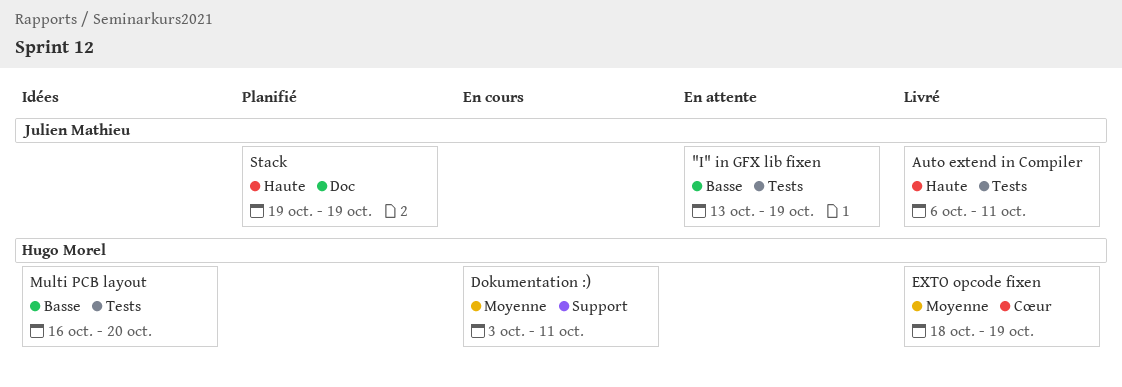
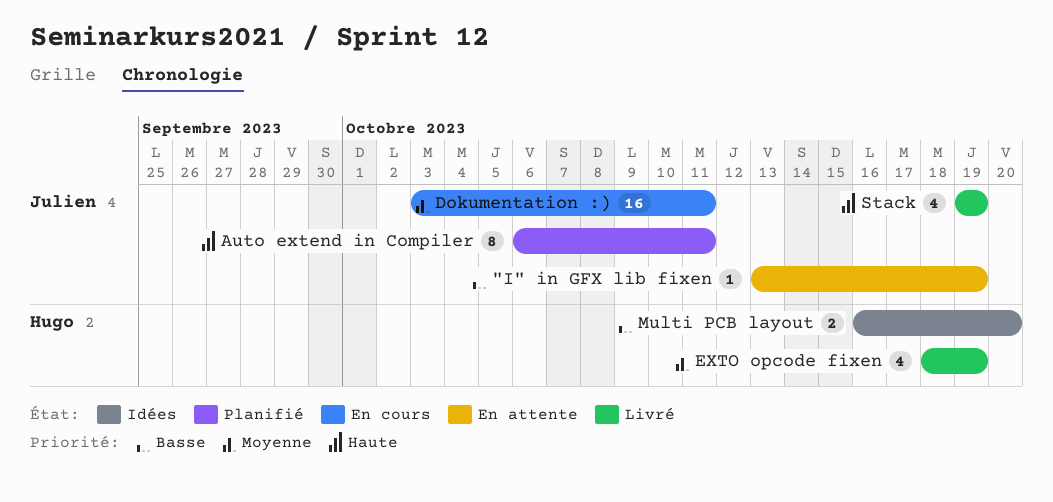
Auto extend in Compiler, status: Livré -> Planifié
Dokumentation :), owner: Hugo Morel -> Julien Mathieu
Stack, status: Planifié -> Livré

